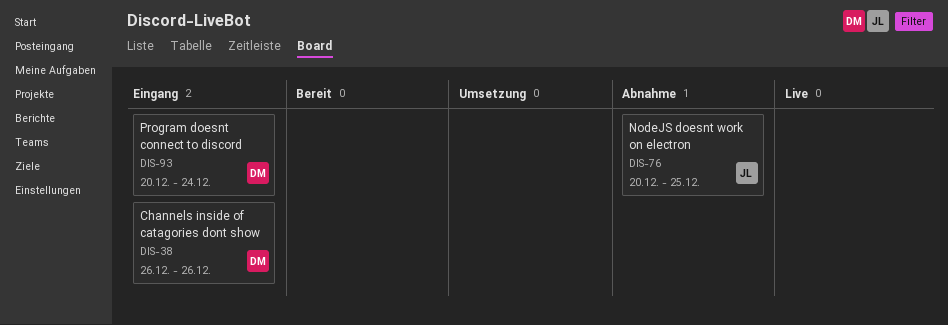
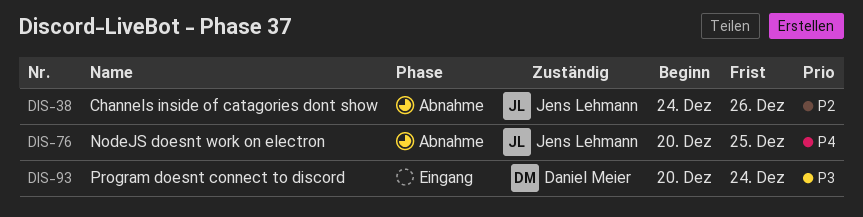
DIS-38, status: Eingang -> Abnahme
DIS-38, owner: Daniel Meier -> Jens Lehmann
DIS-38, start: Dec 26 -> Dec 24

